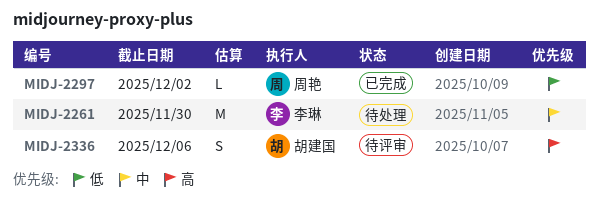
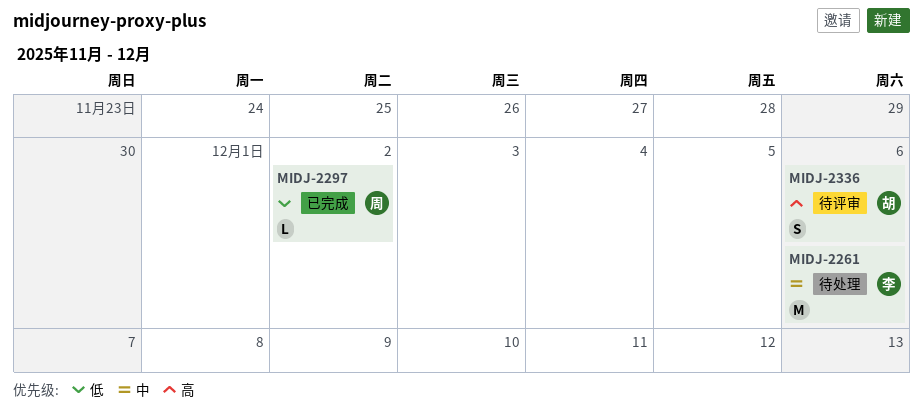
MIDJ-2261, due: Nov 30 -> Dec 6

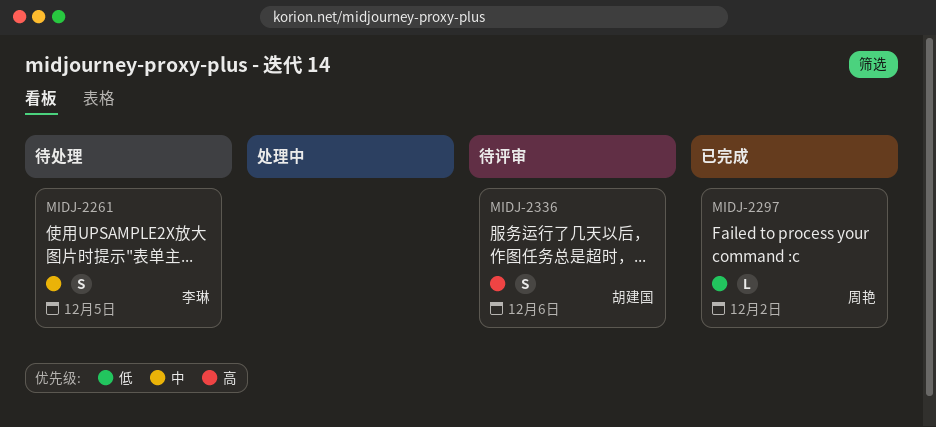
MIDJ-2261, estimate: M -> S
MIDJ-2261, due: Dec 6 -> Dec 5

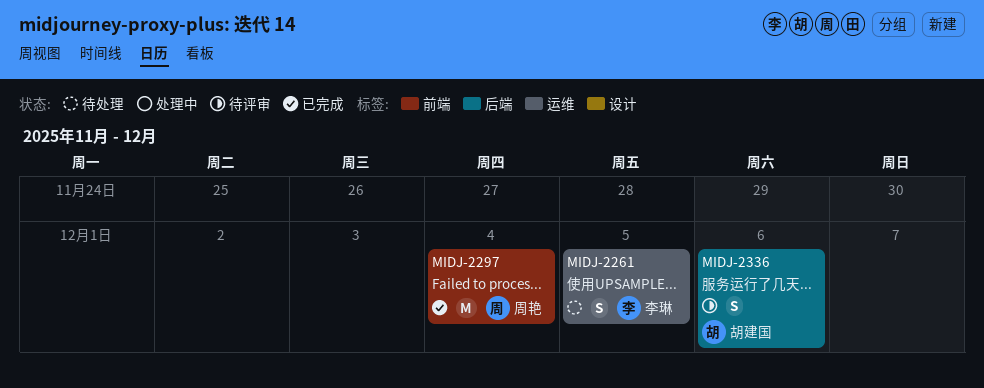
MIDJ-2297, estimate: L -> M
MIDJ-2297, due: Dec 2 -> Dec 4

